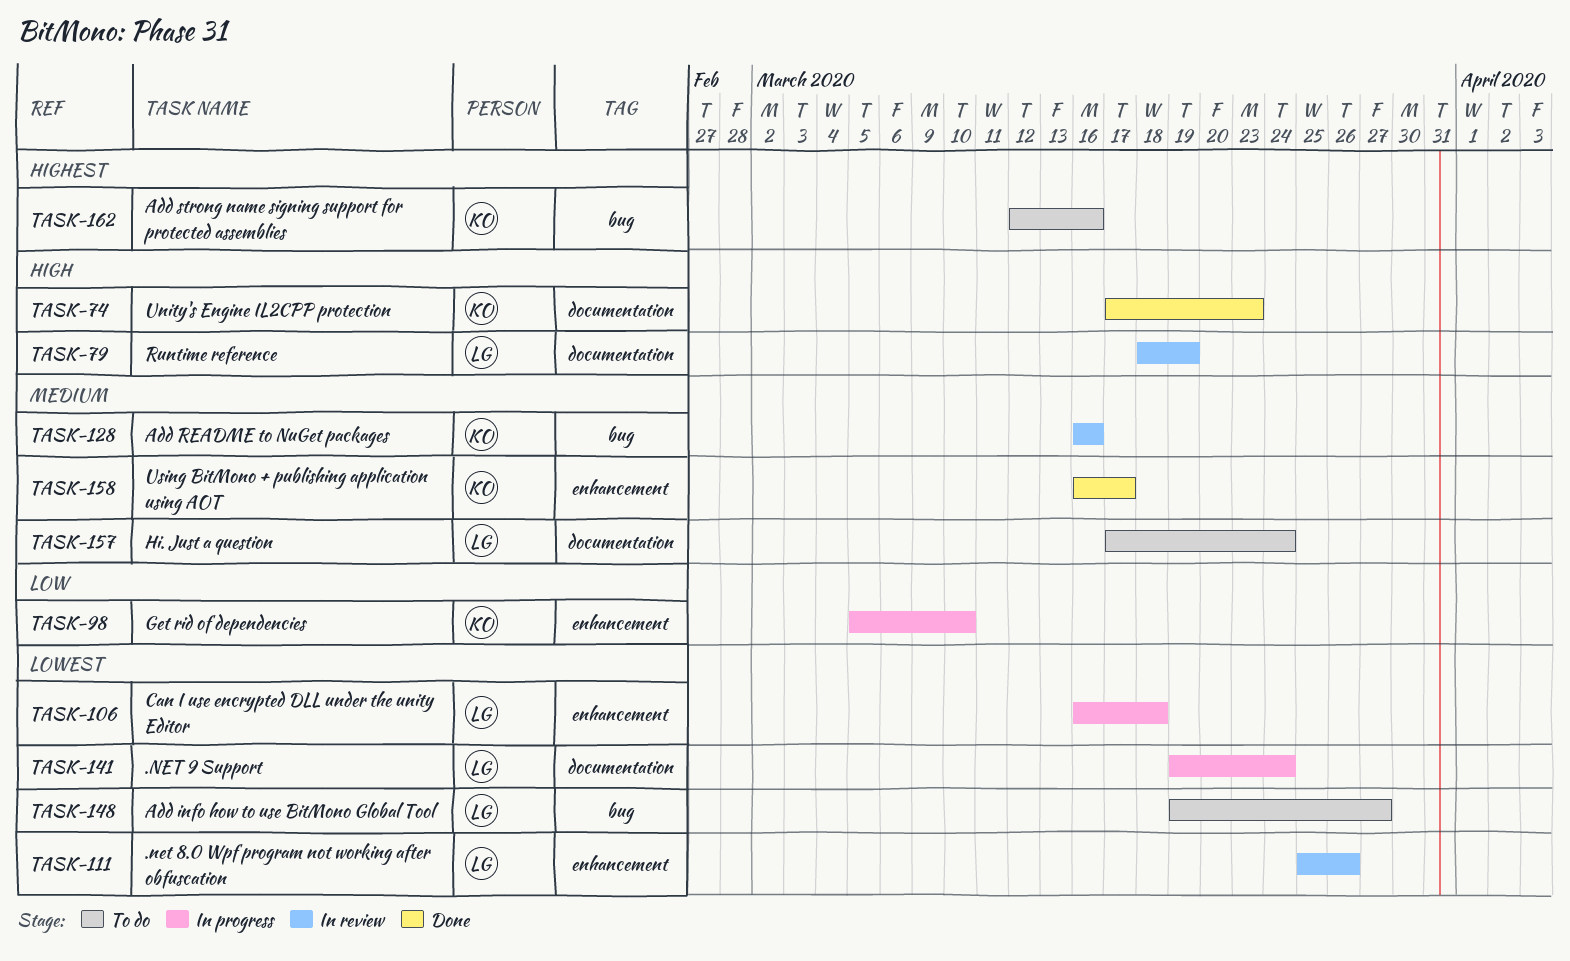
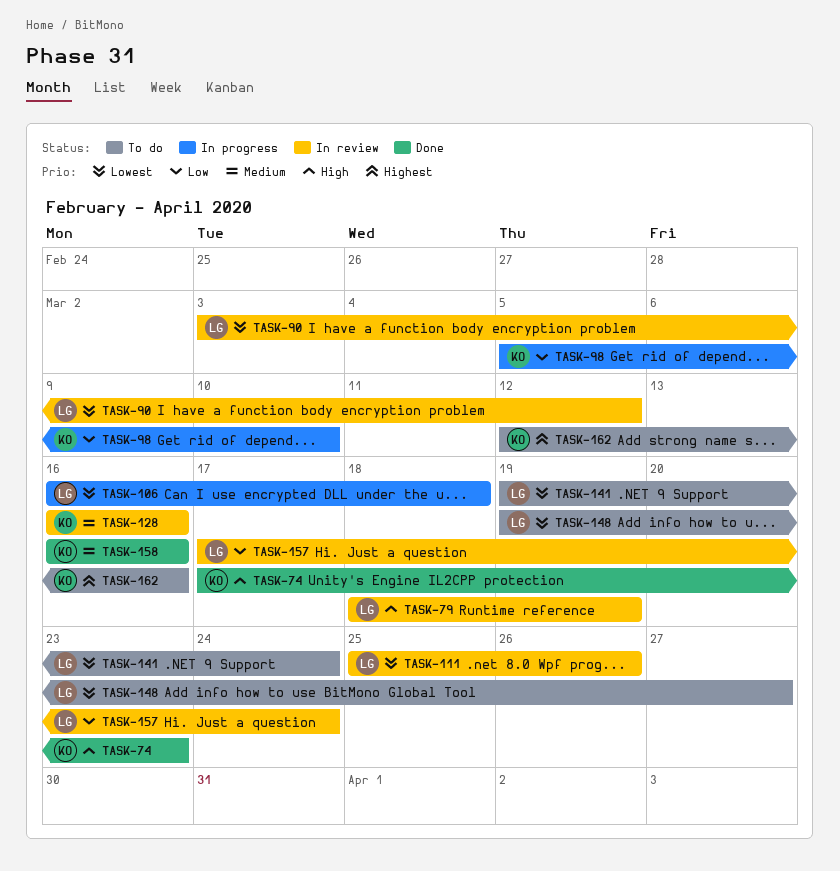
TASK-90: none -> present
TASK-141, status: In progress -> To do
TASK-157, status: To do -> In review
TASK-157, priority: Medium -> Low
TASK-158, due: Mar 17 -> Mar 16

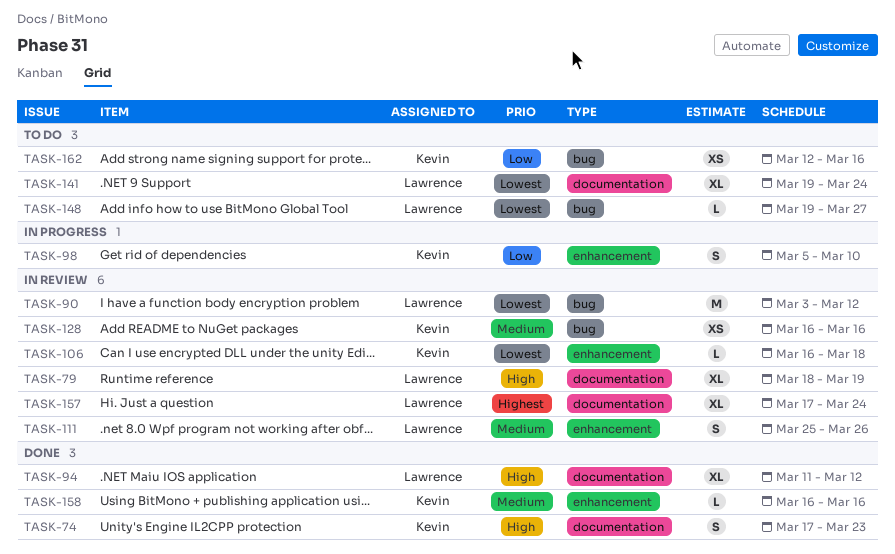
TASK-94: none -> present
TASK-106, status: In progress -> In review
TASK-106, owner: Lawrence -> Kevin
TASK-111, priority: Lowest -> Medium
TASK-157, priority: Low -> Highest
TASK-162, priority: Highest -> Low

